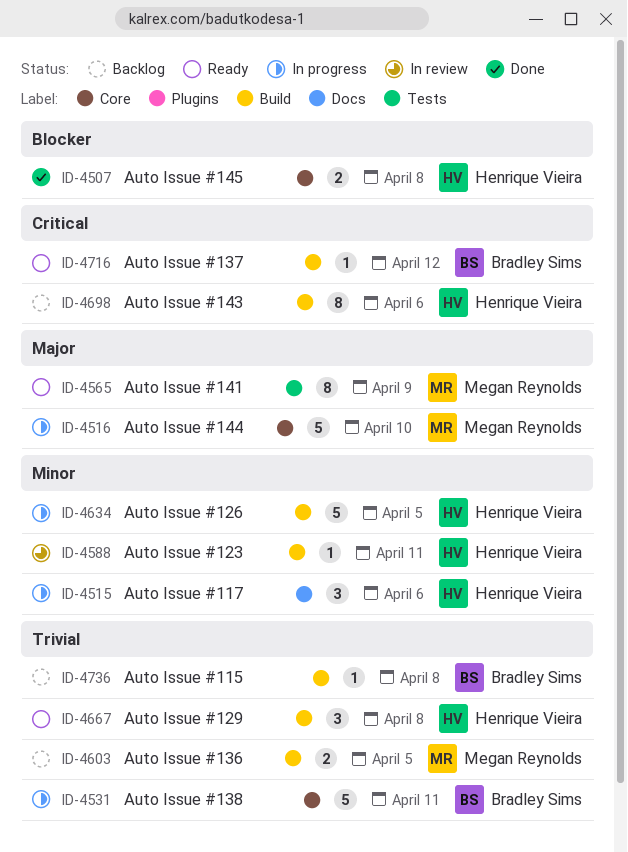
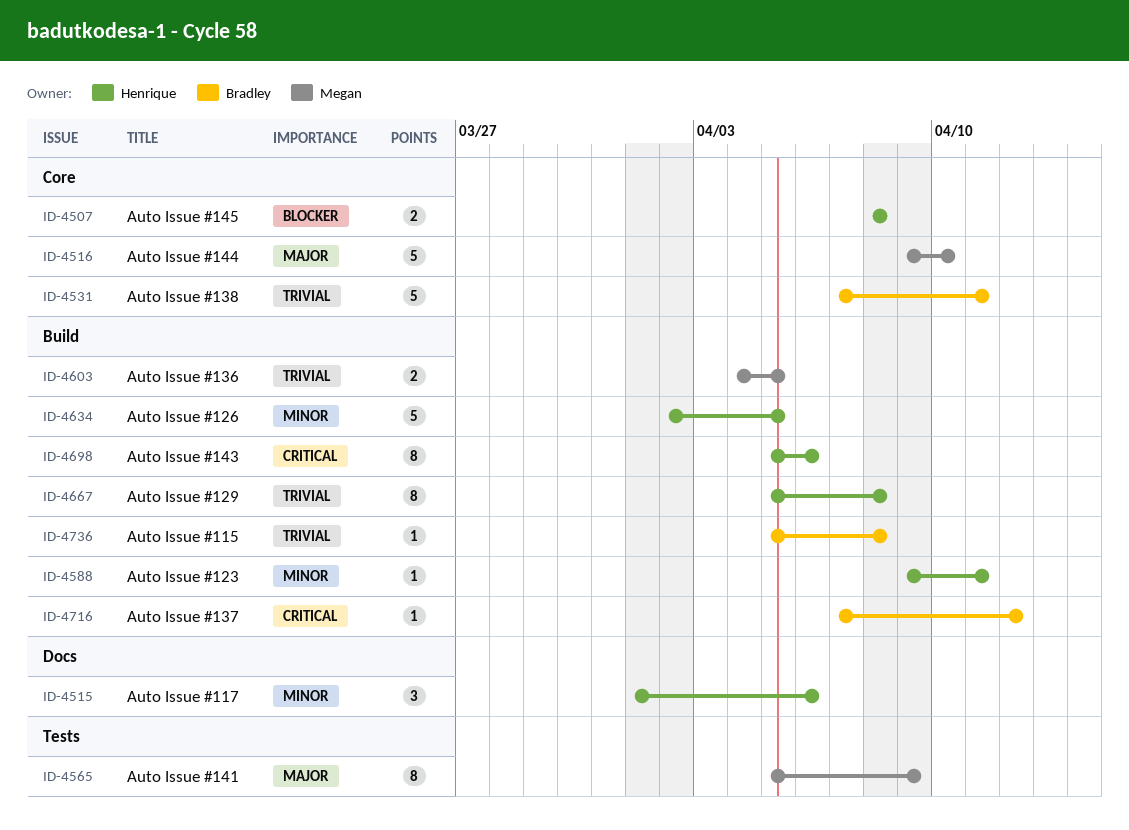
ID-4667, estimate: 3 -> 8

